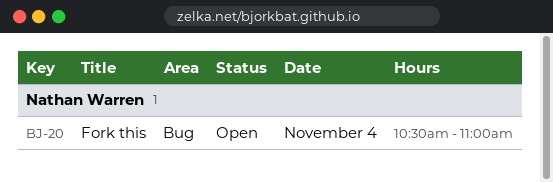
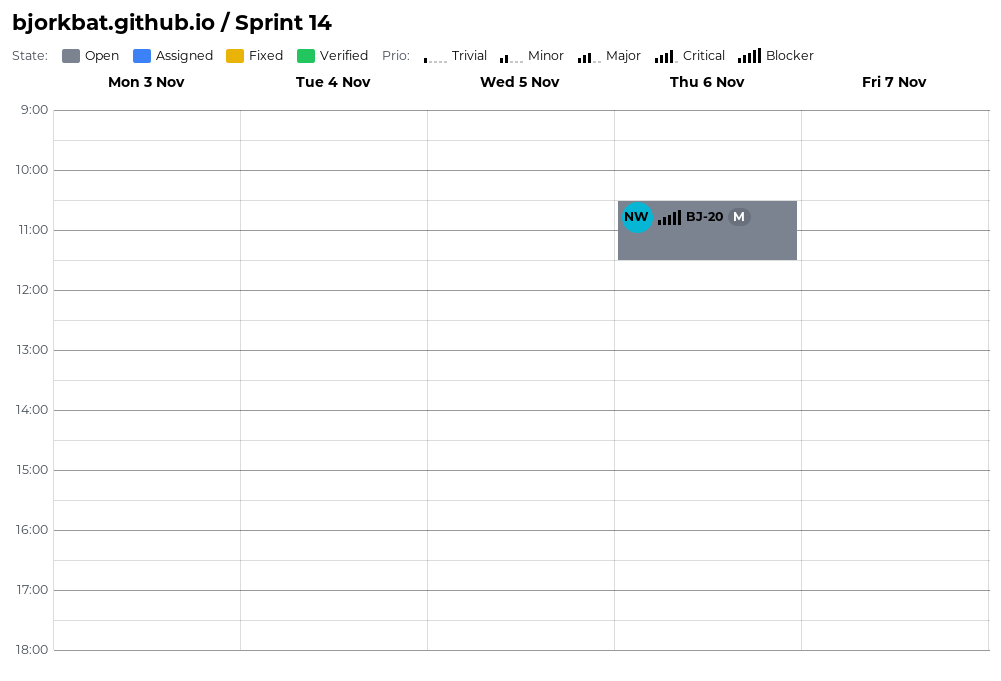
BJ-20, day: Nov 4 -> Nov 6
BJ-20, ends: 11:00 -> 11:30

